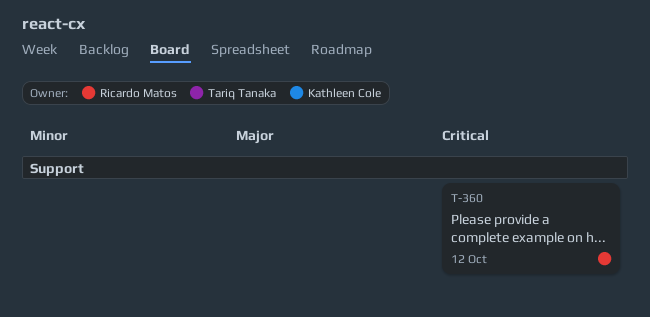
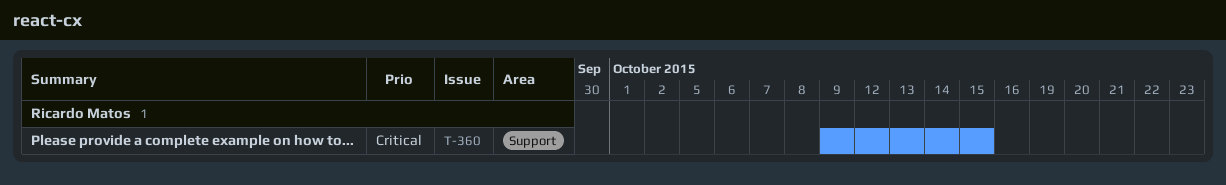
T-360, due: Oct 12 -> Oct 15

